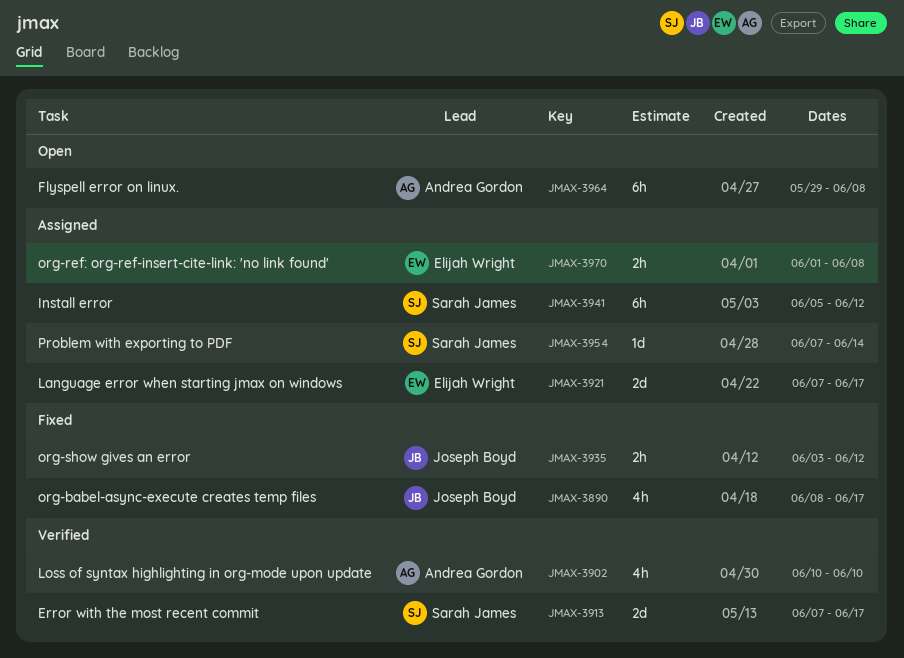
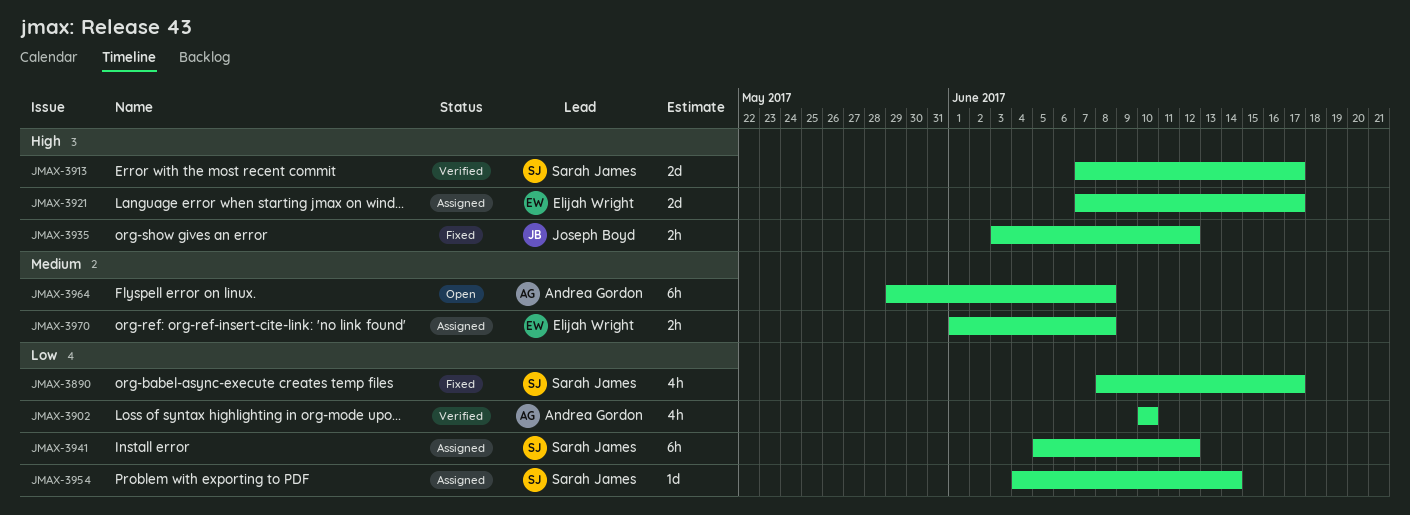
JMAX-3890, owner: Joseph Boyd -> Sarah James
JMAX-3954, start: Jun 7 -> Jun 4

